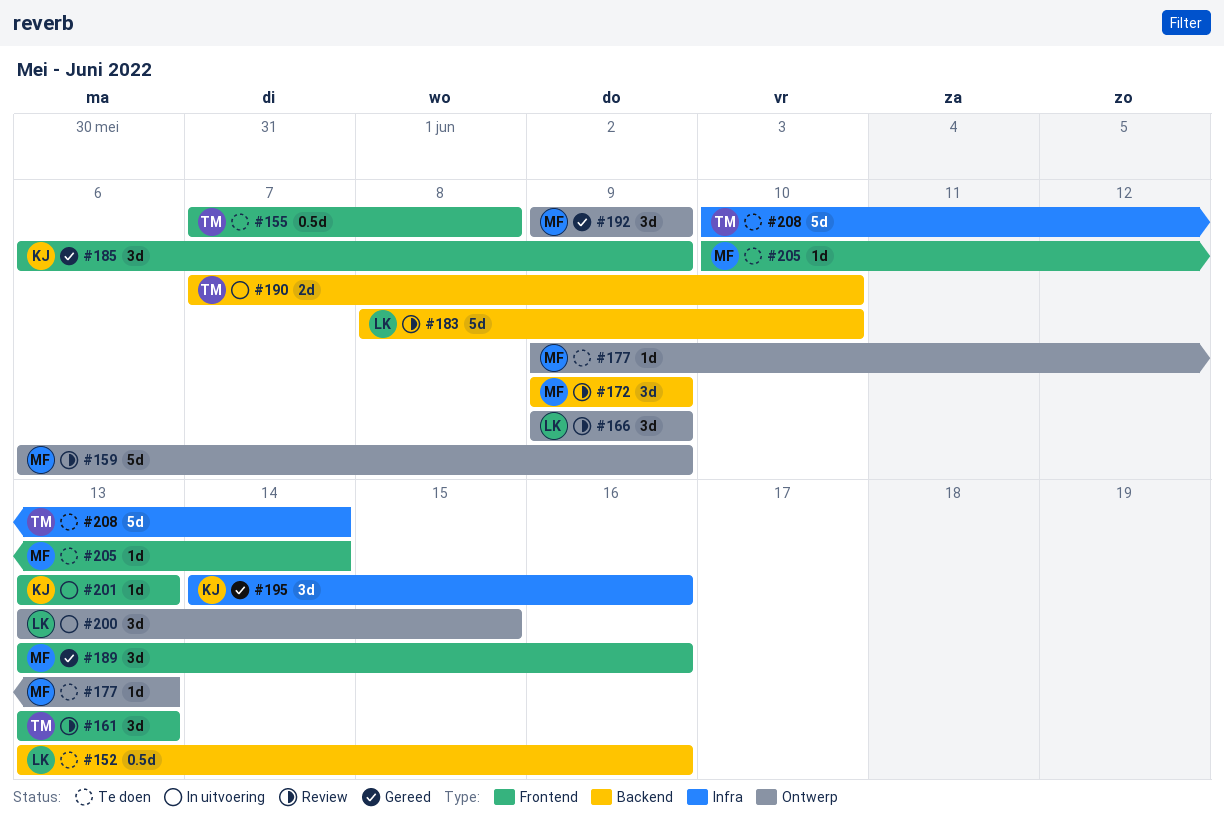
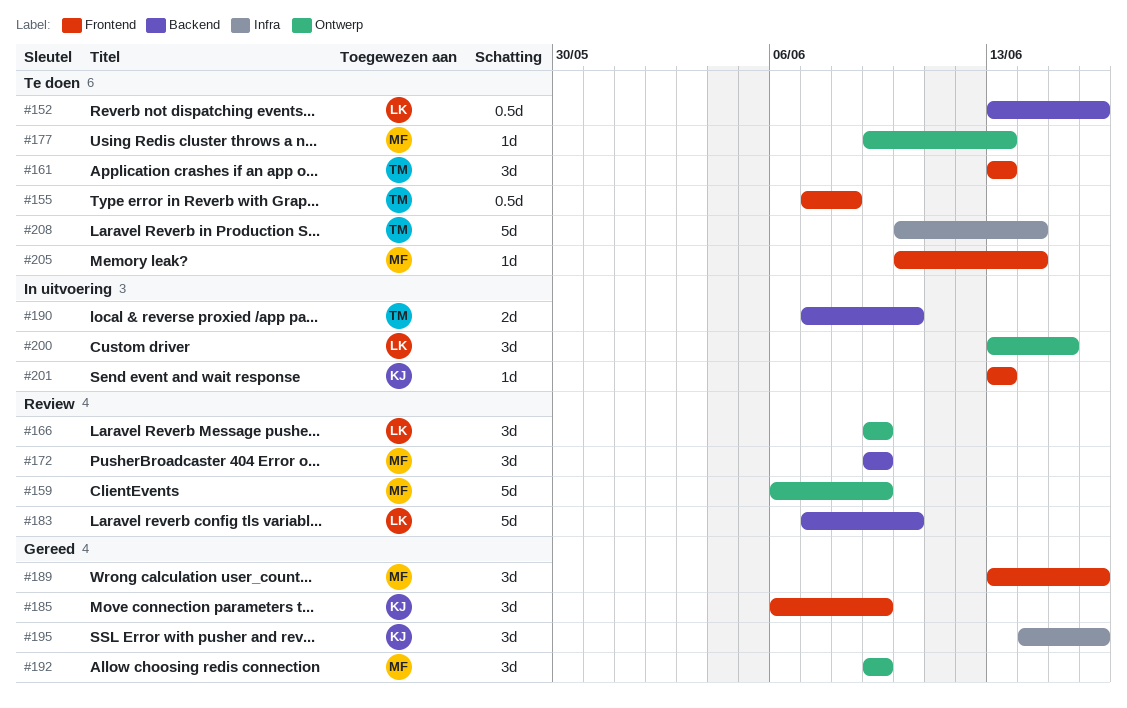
#161, status: Review -> Te doen
#183, start: Jun 8 -> Jun 7

